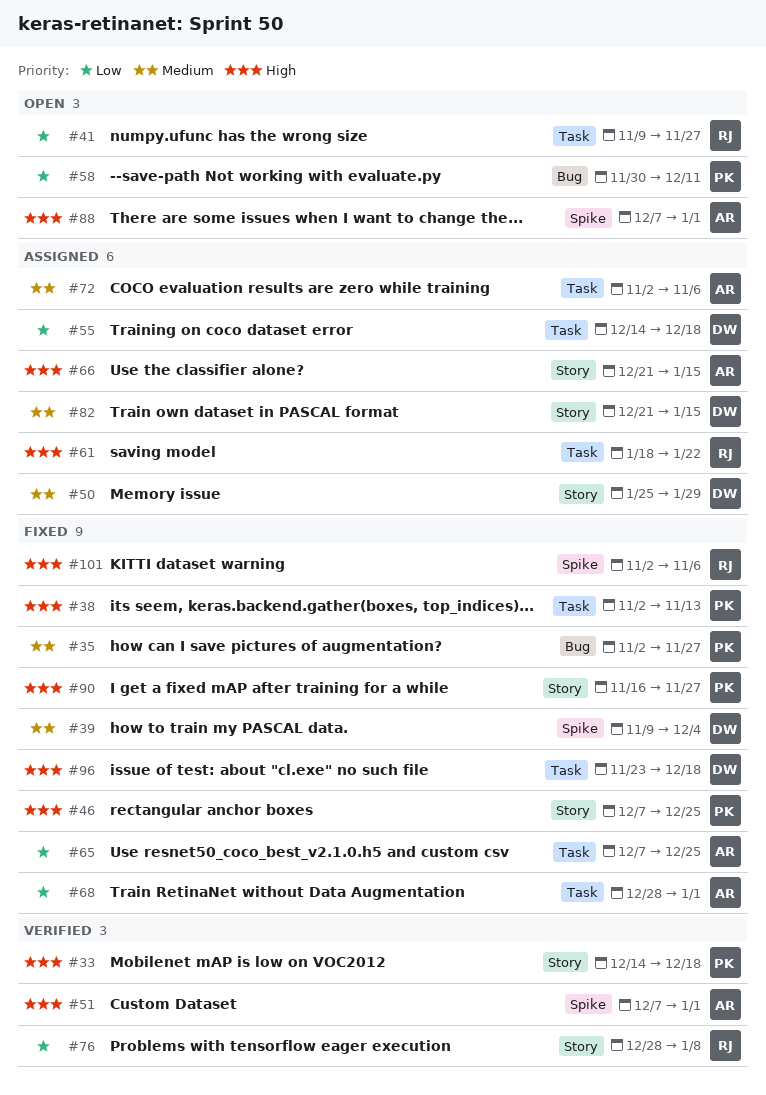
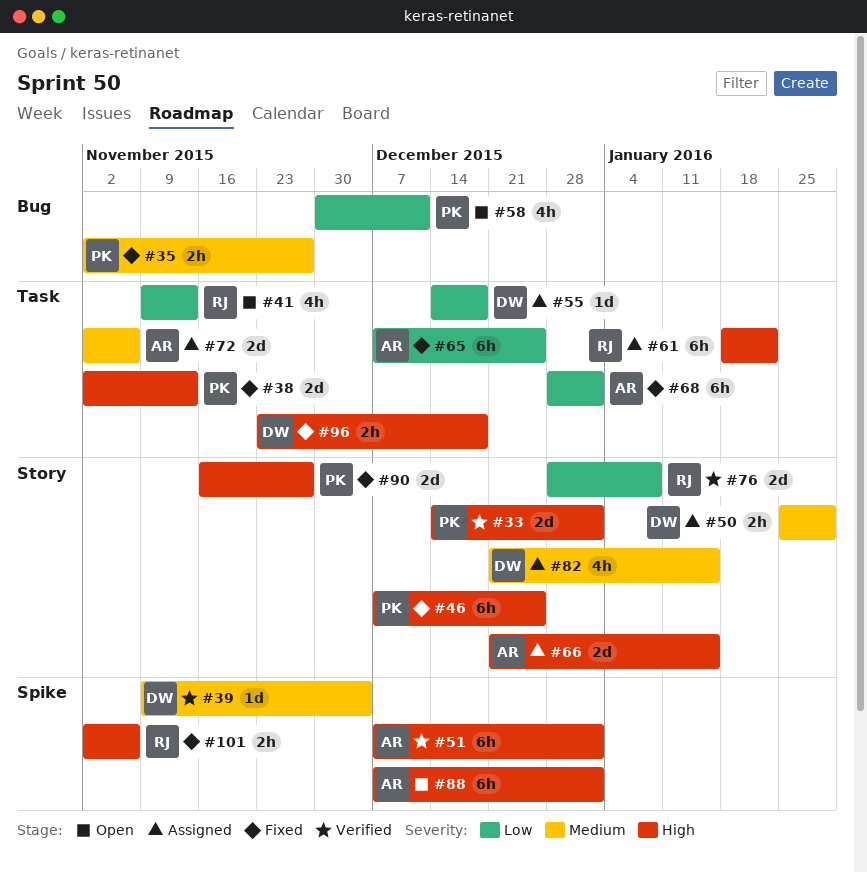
#33, due: Dec 18 -> Jan 1
#39, status: Fixed -> Verified
#41, due: Nov 27 -> Nov 13

